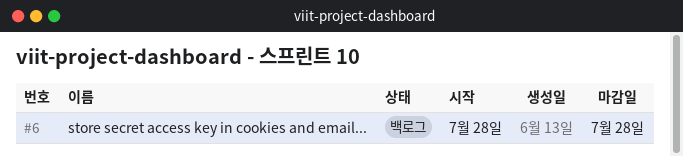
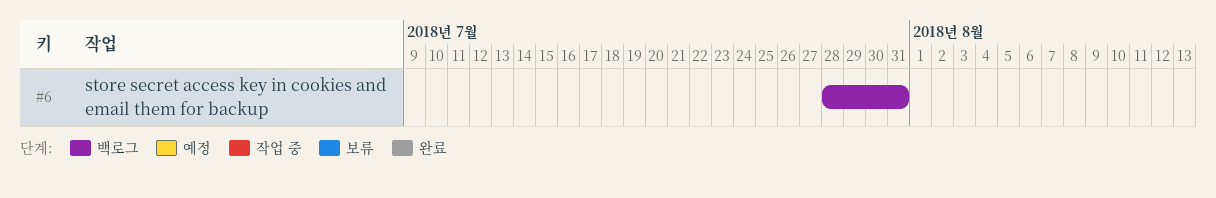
#6, due: Jul 28 -> Jul 31

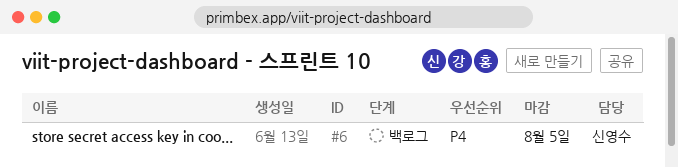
#6, due: Jul 31 -> Aug 5

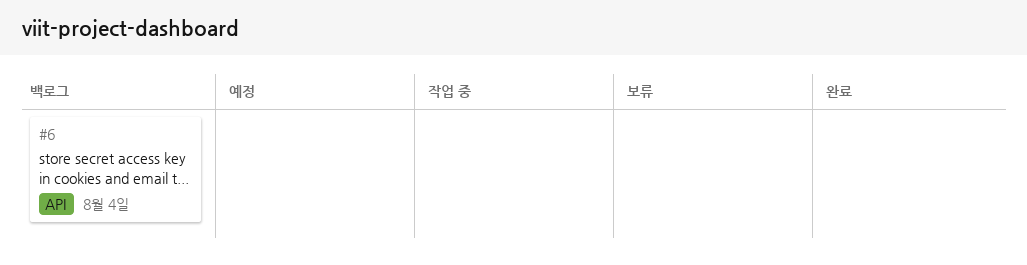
#6, due: Aug 5 -> Aug 4

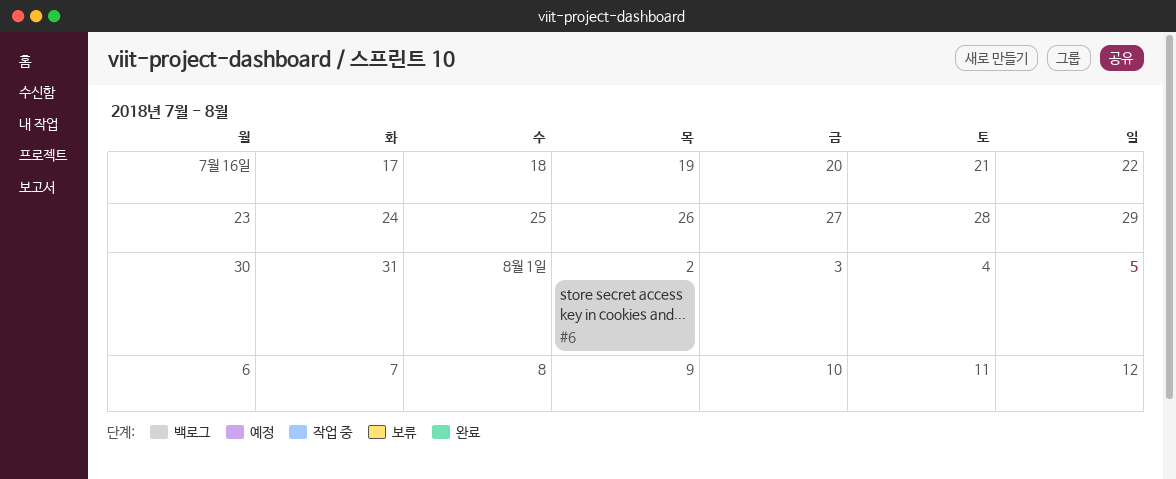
#6, due: Aug 4 -> Aug 2

